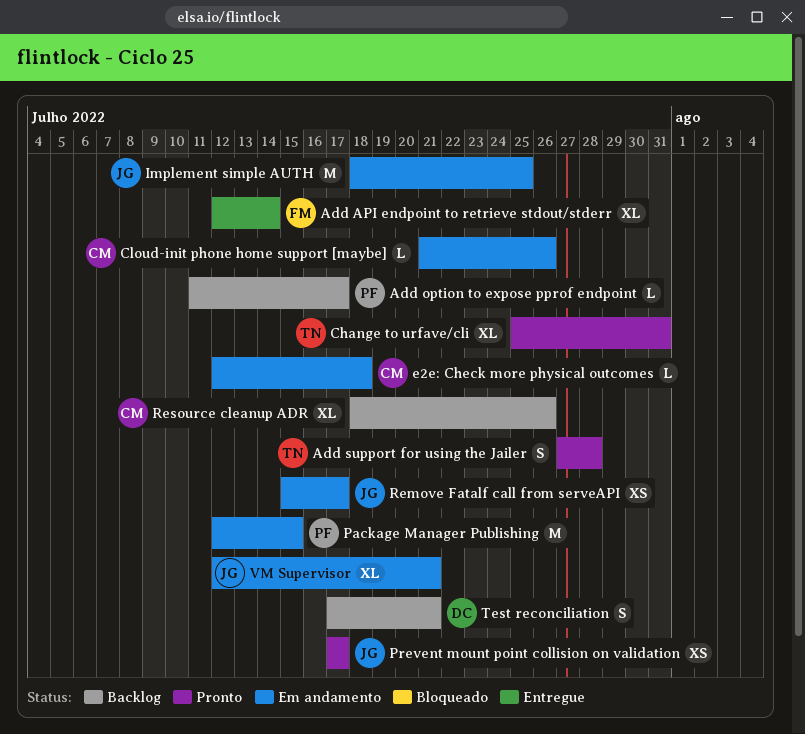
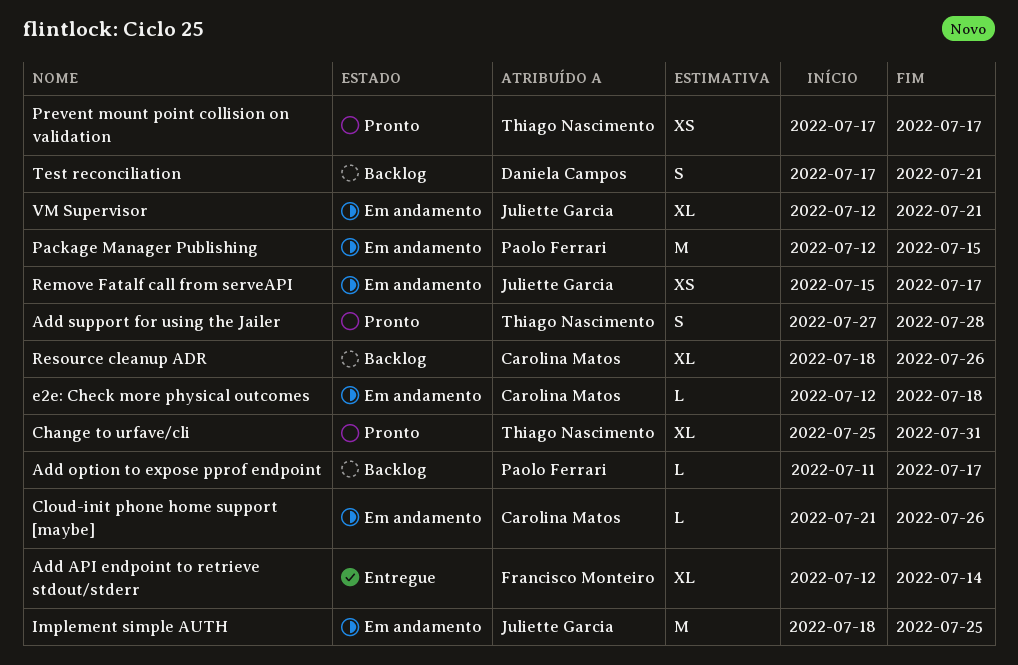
Prevent mount point collision on validation, owner: Juliette Garcia -> Thiago Nascimento

